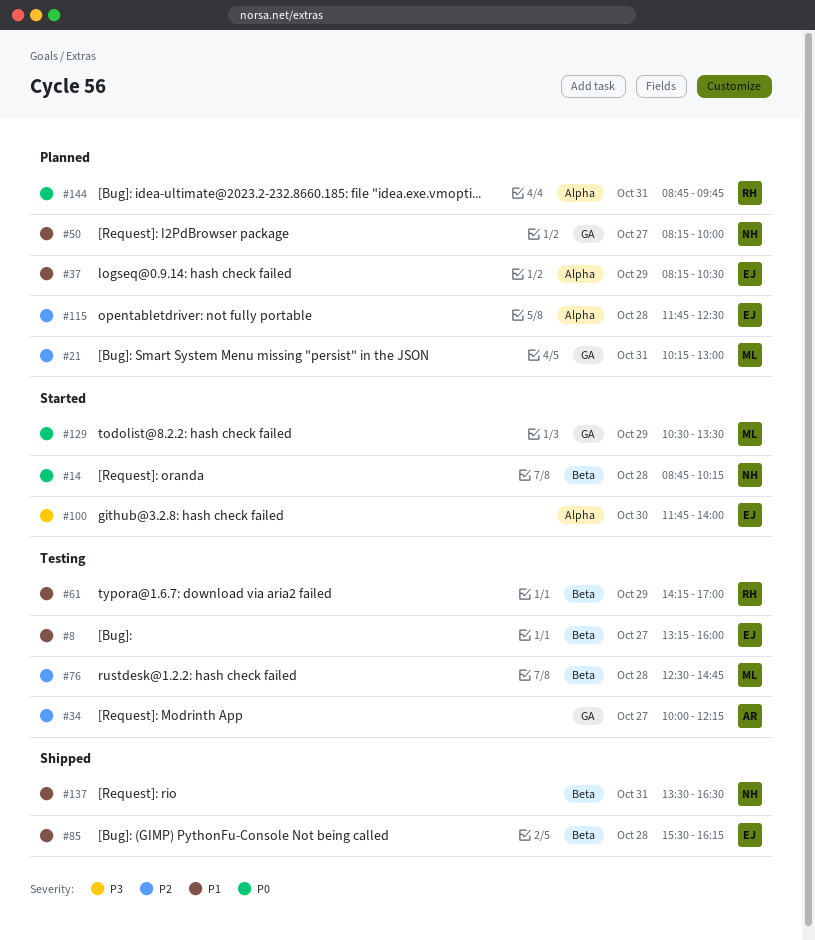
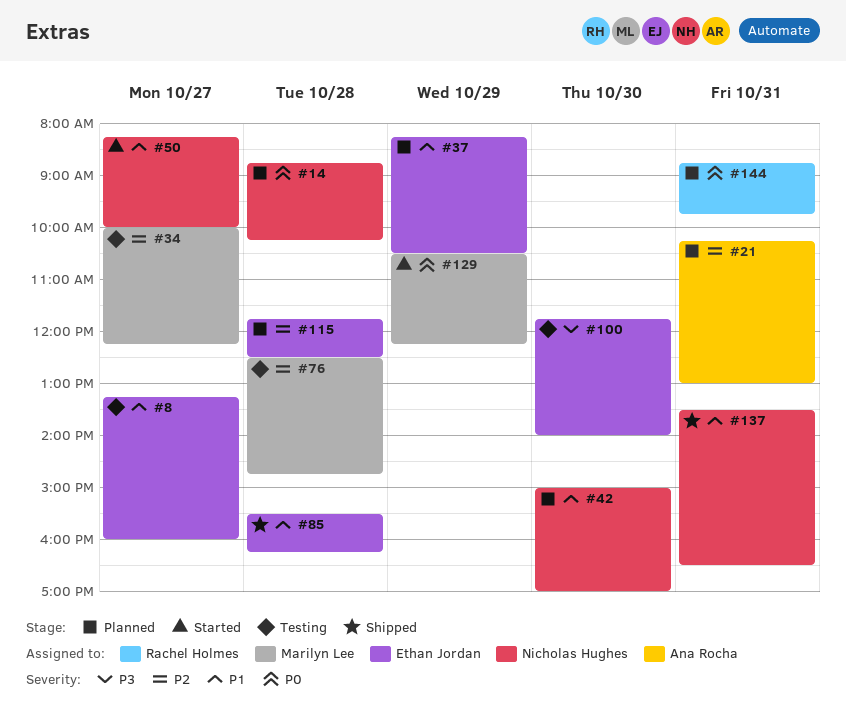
#14, status: Started -> Planned
#21, owner: Marilyn Lee -> Ana Rocha
#34, owner: Ana Rocha -> Marilyn Lee
#42: none -> present
#50, status: Planned -> Started
#61: present -> none
#100, status: Started -> Testing
#129, ends: 13:30 -> 12:15

